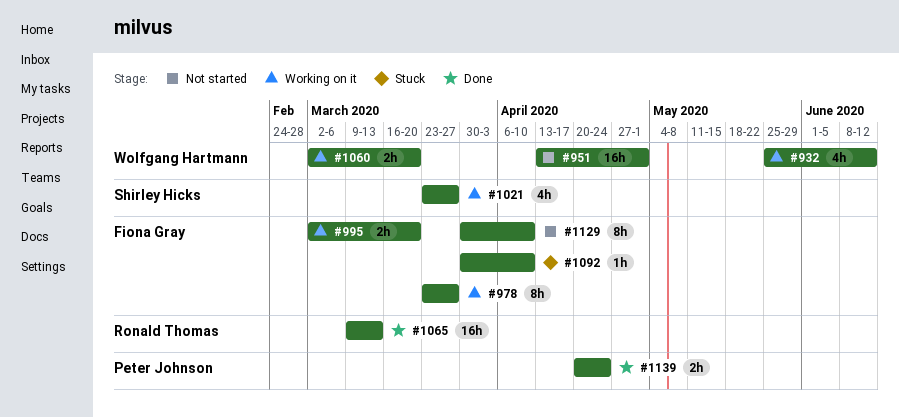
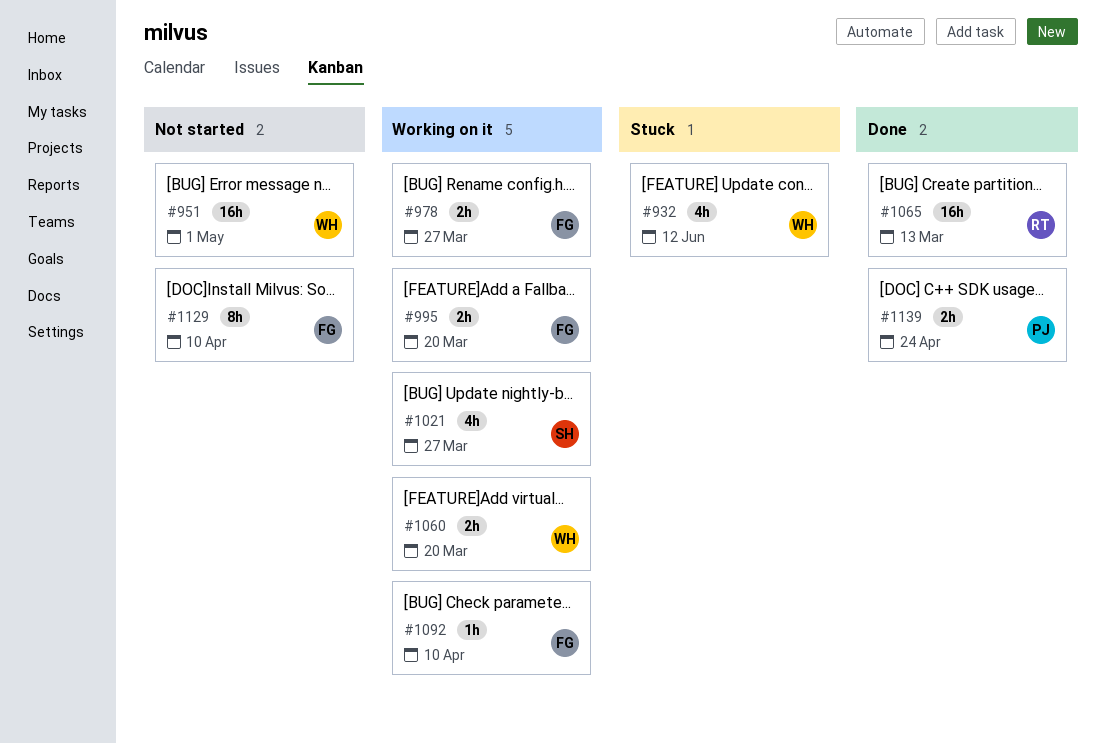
#932, status: Working on it -> Stuck
#978, estimate: 8h -> 2h
#1092, status: Stuck -> Working on it

